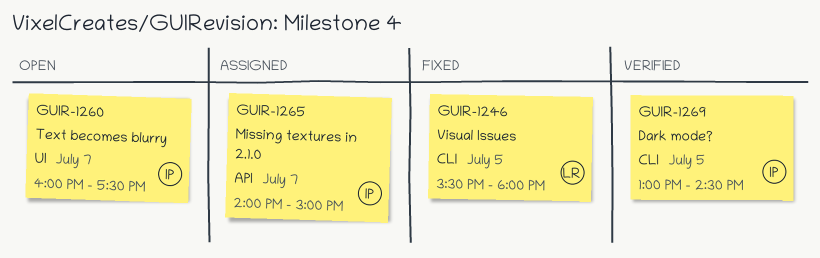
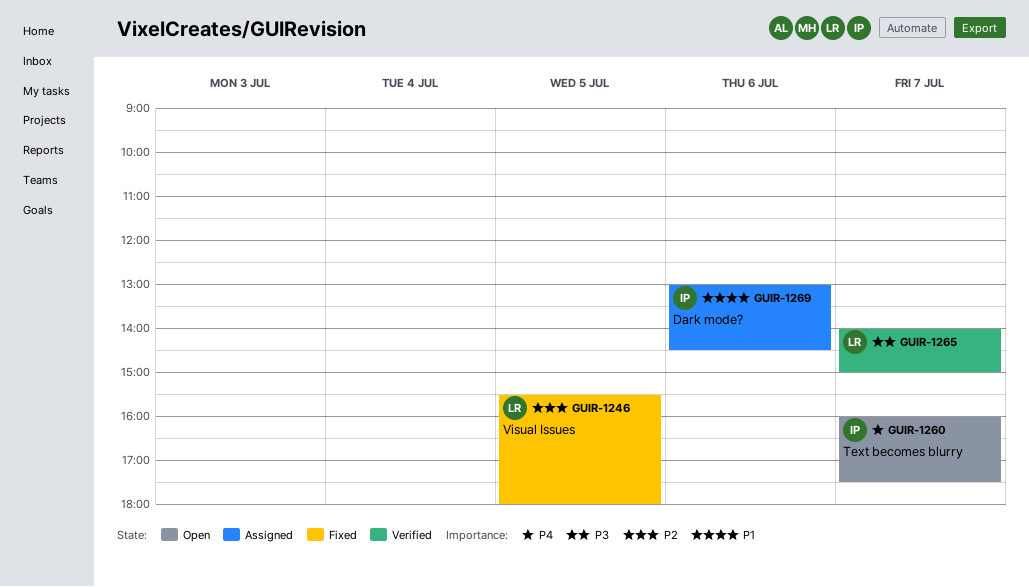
GUIR-1265, status: Assigned -> Verified
GUIR-1265, owner: IP -> LR
GUIR-1269, status: Verified -> Assigned
GUIR-1269, day: Jul 5 -> Jul 6

